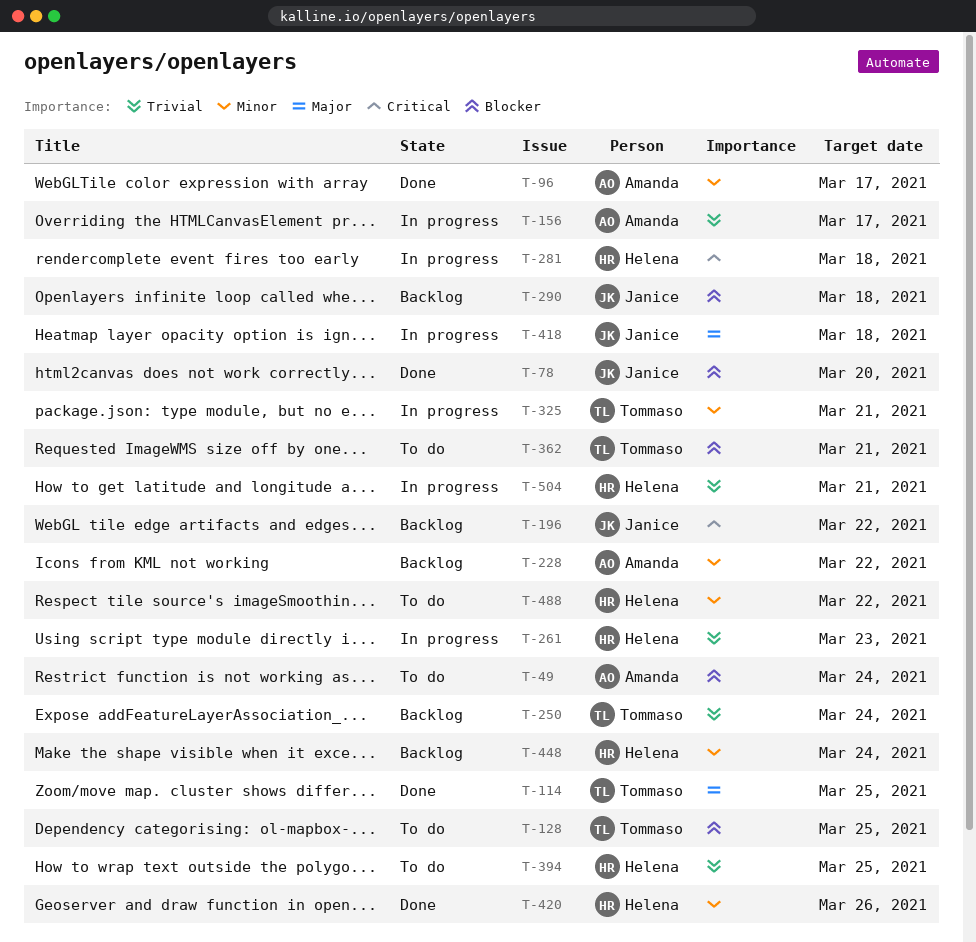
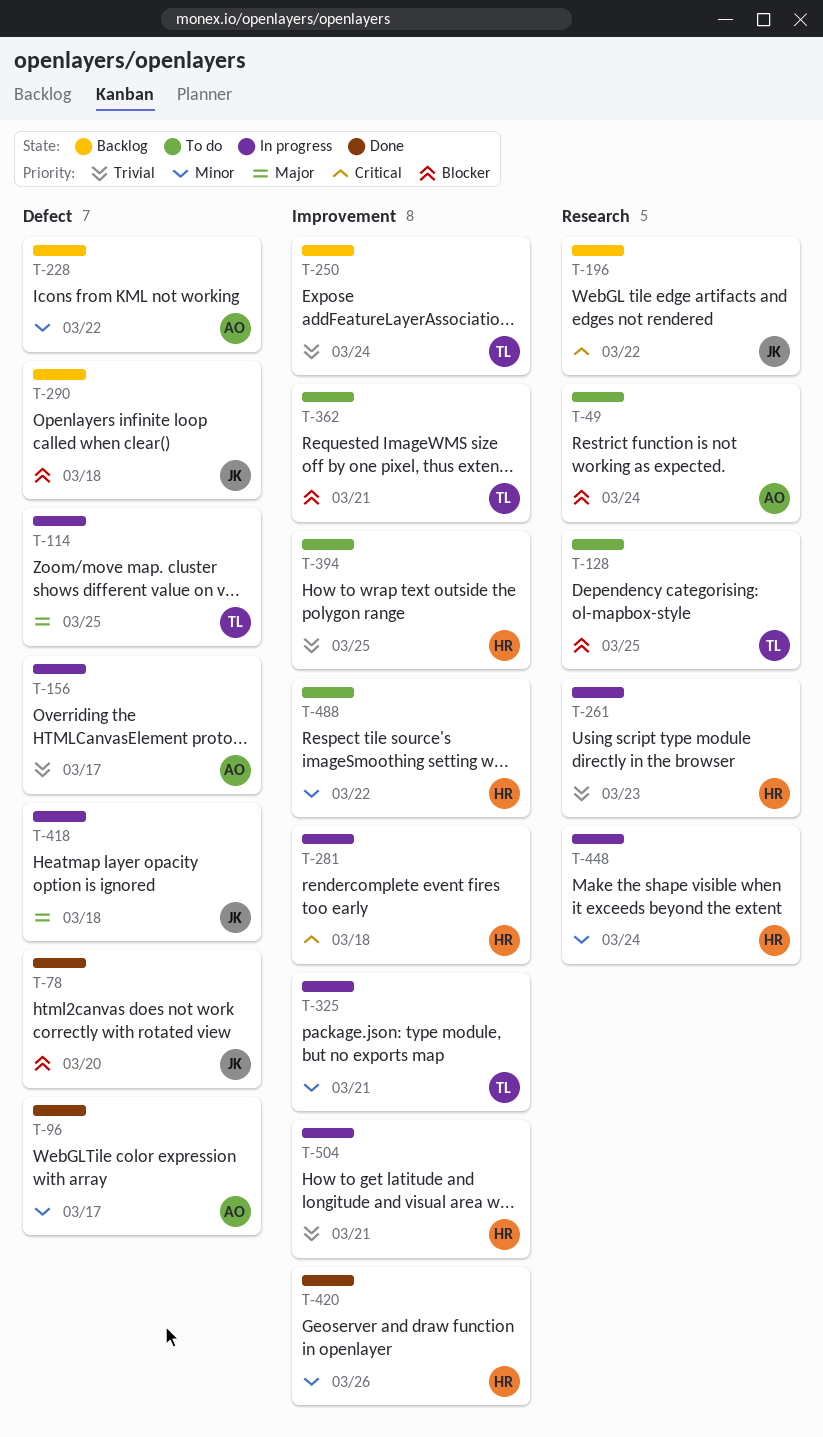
T-114, status: Done -> In progress
T-448, status: Backlog -> In progress

